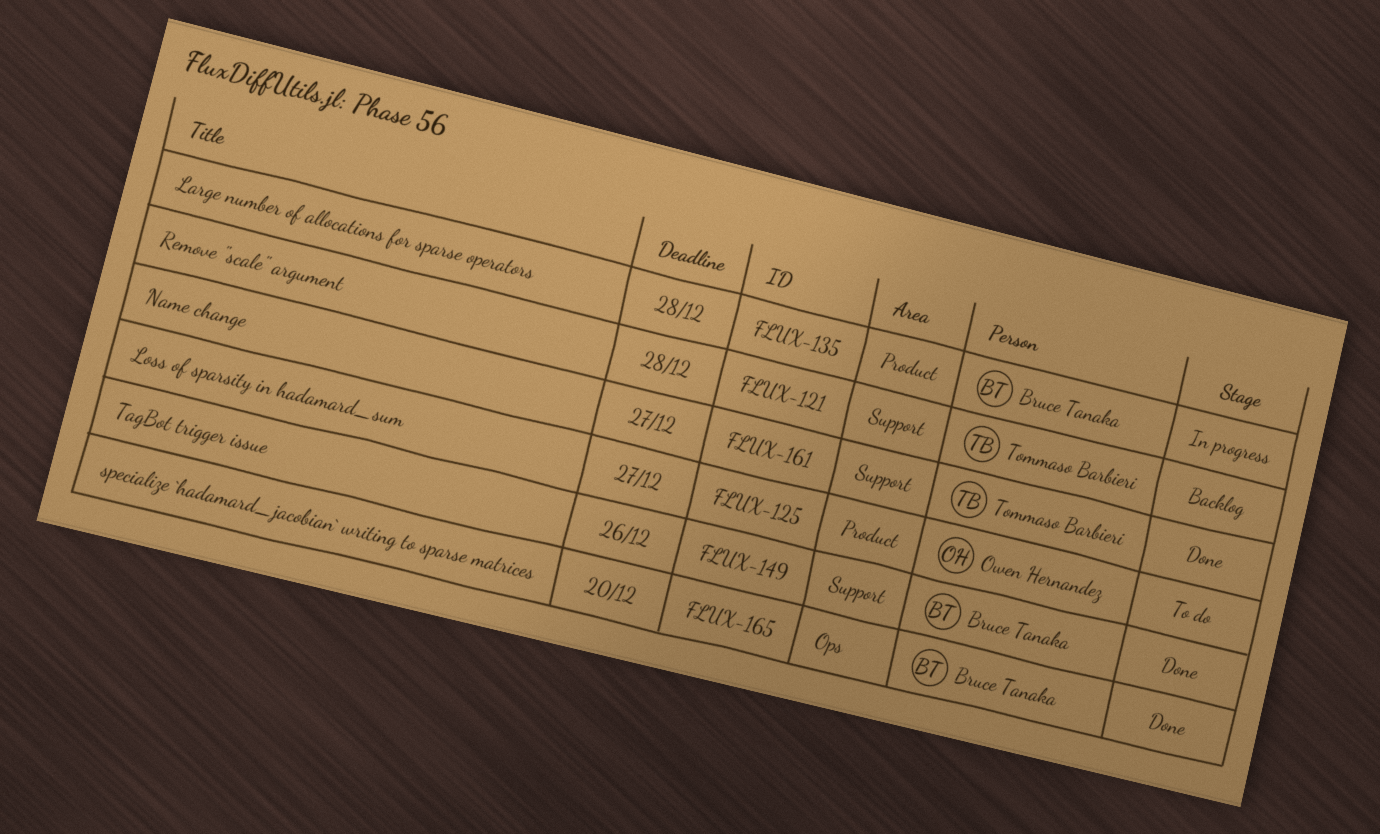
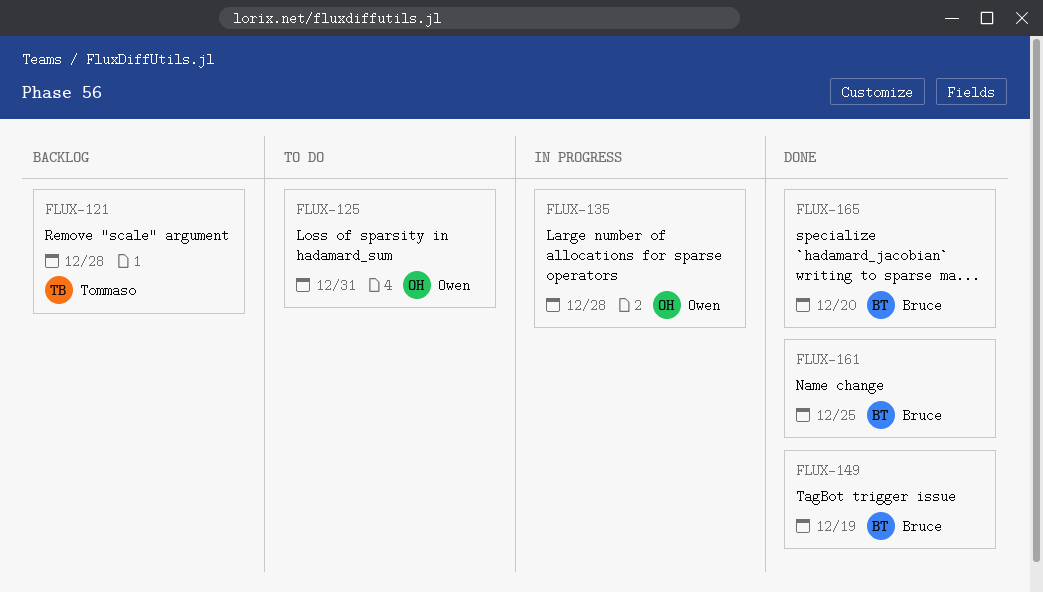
FLUX-125, due: Dec 27 -> Dec 31
FLUX-135, owner: Bruce Tanaka -> Owen Hernandez
FLUX-149, due: Dec 26 -> Dec 19
FLUX-161, owner: Tommaso Barbieri -> Bruce Tanaka
FLUX-161, due: Dec 27 -> Dec 25

